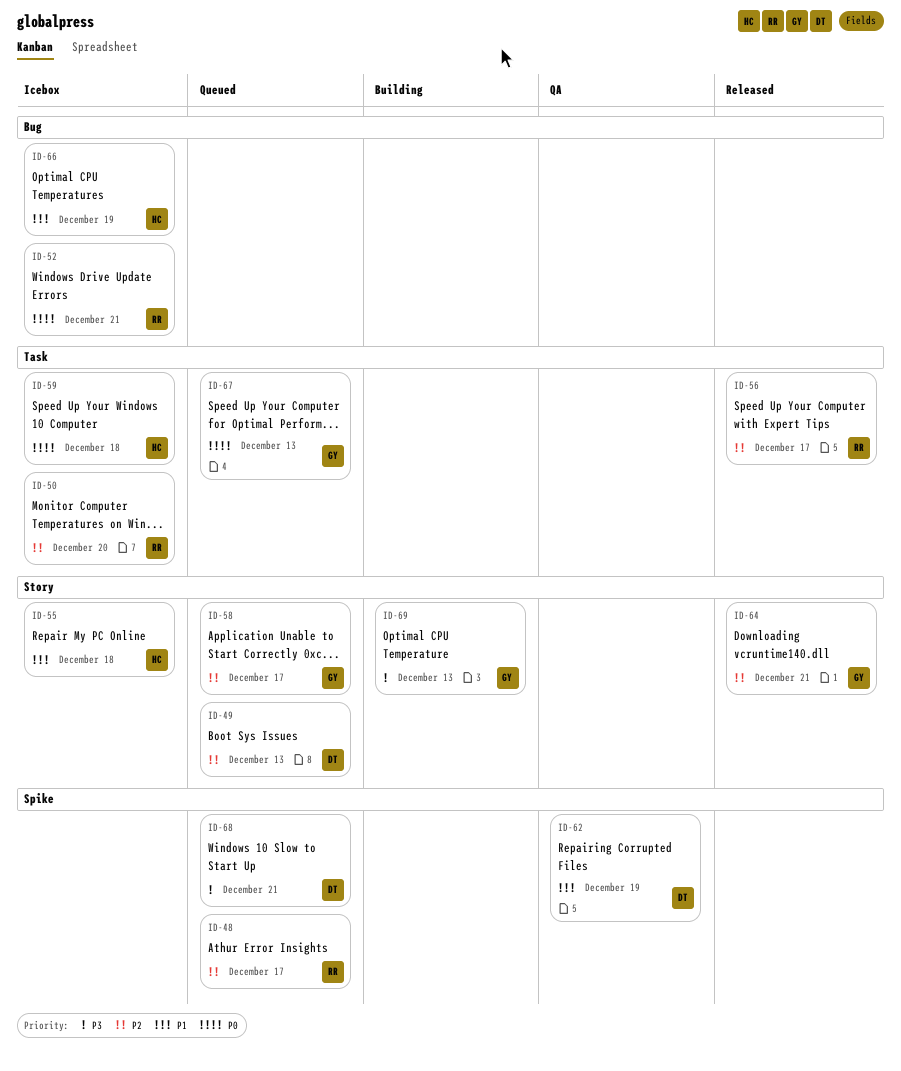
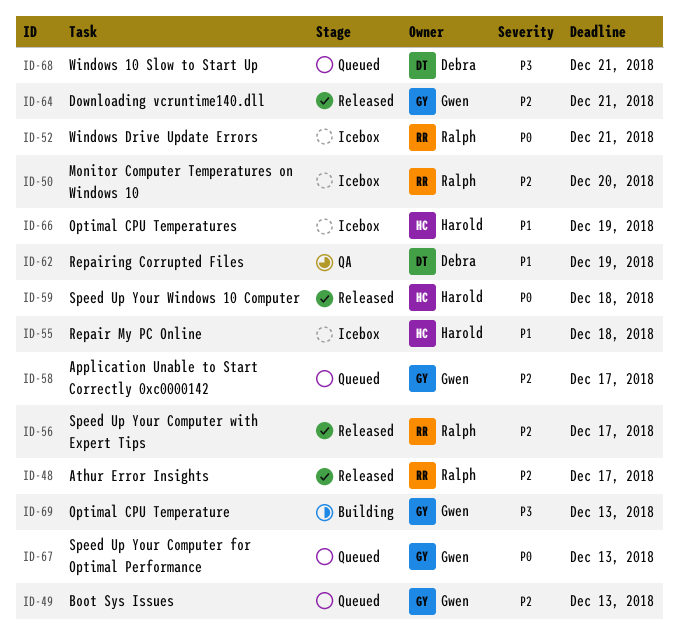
ID-48, status: Queued -> Released
ID-49, owner: Debra -> Gwen
ID-59, status: Icebox -> Released

